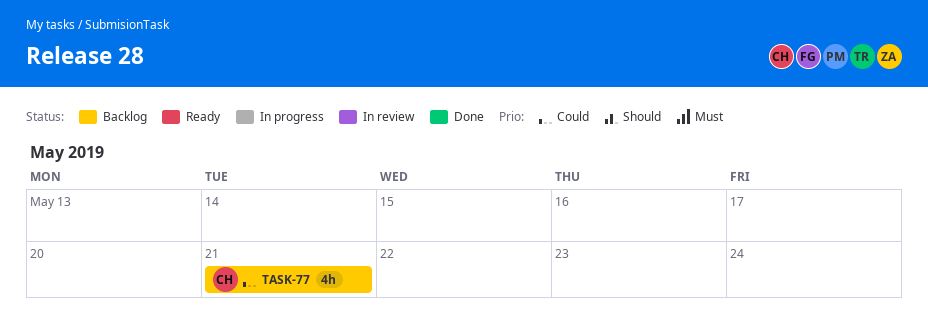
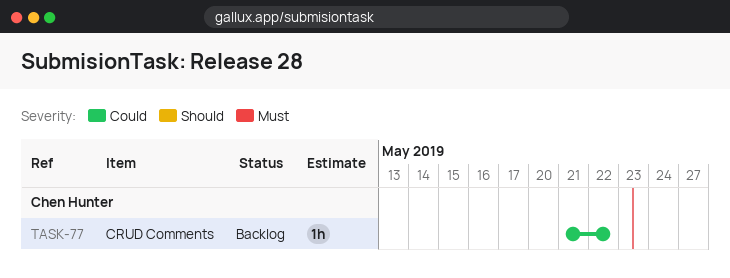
TASK-77, estimate: 4h -> 1h
TASK-77, due: May 21 -> May 22

